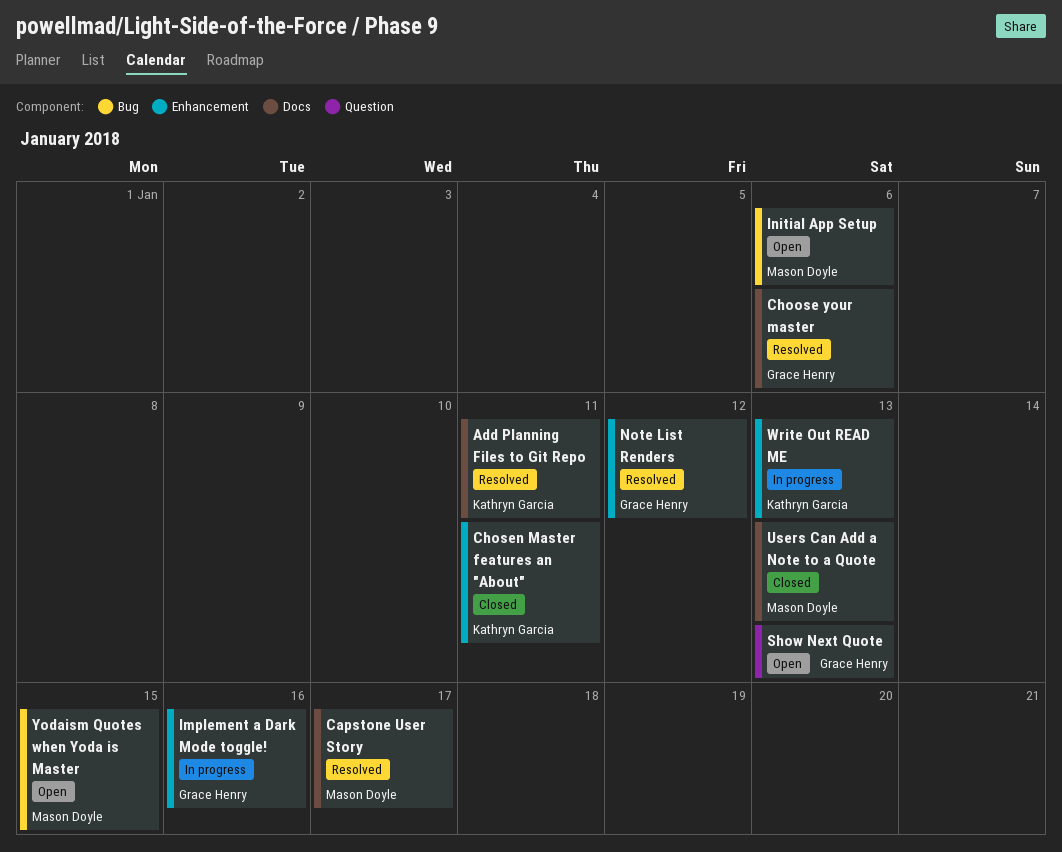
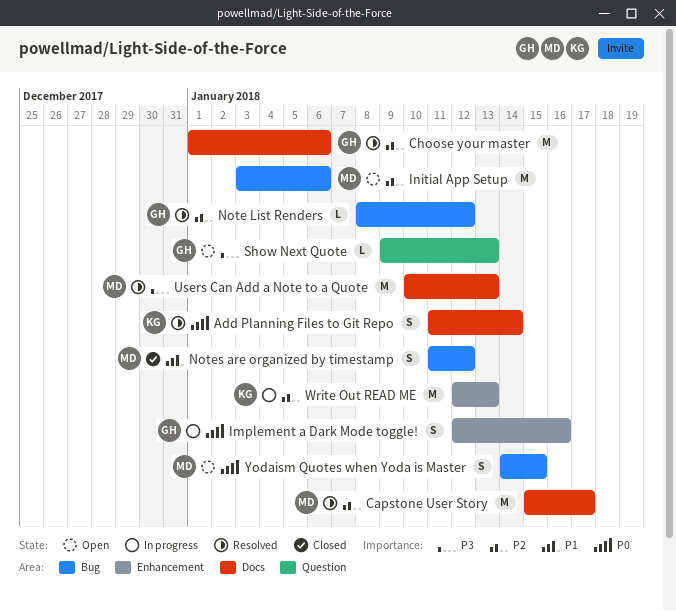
Add Planning Files to Git Repo, due: Jan 11 -> Jan 14
Chosen Master features an "About": present -> none
Note List Renders, label: Enhancement -> Bug
Notes are organized by timestamp: none -> present
Users Can Add a Note to a Quote, status: Closed -> Resolved

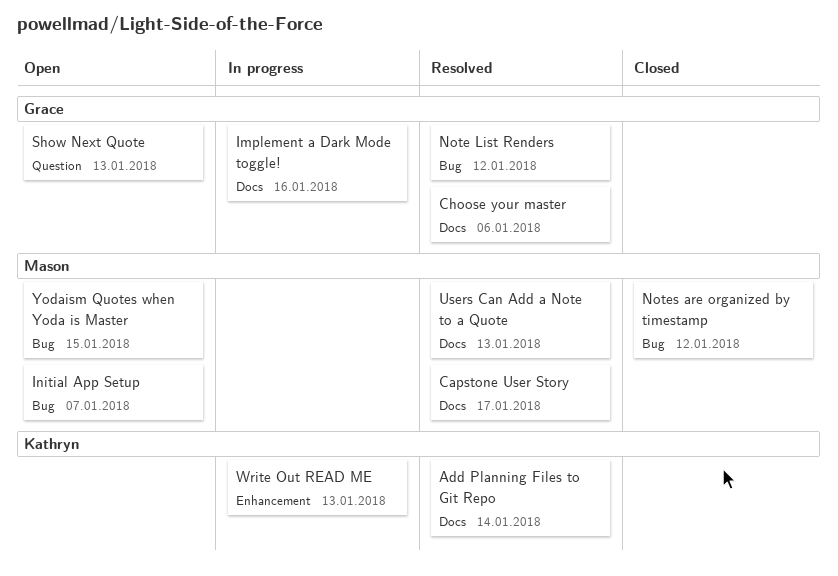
Implement a Dark Mode toggle!, label: Enhancement -> Docs
Initial App Setup, due: Jan 6 -> Jan 7

